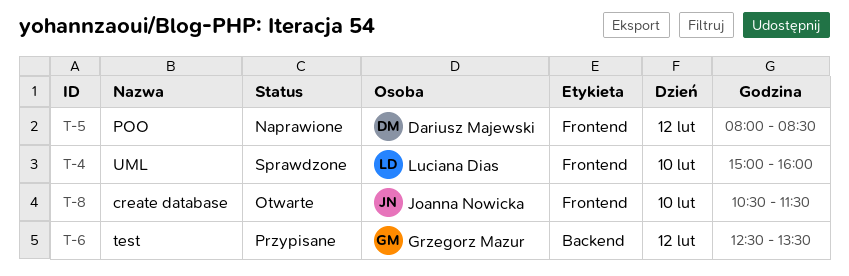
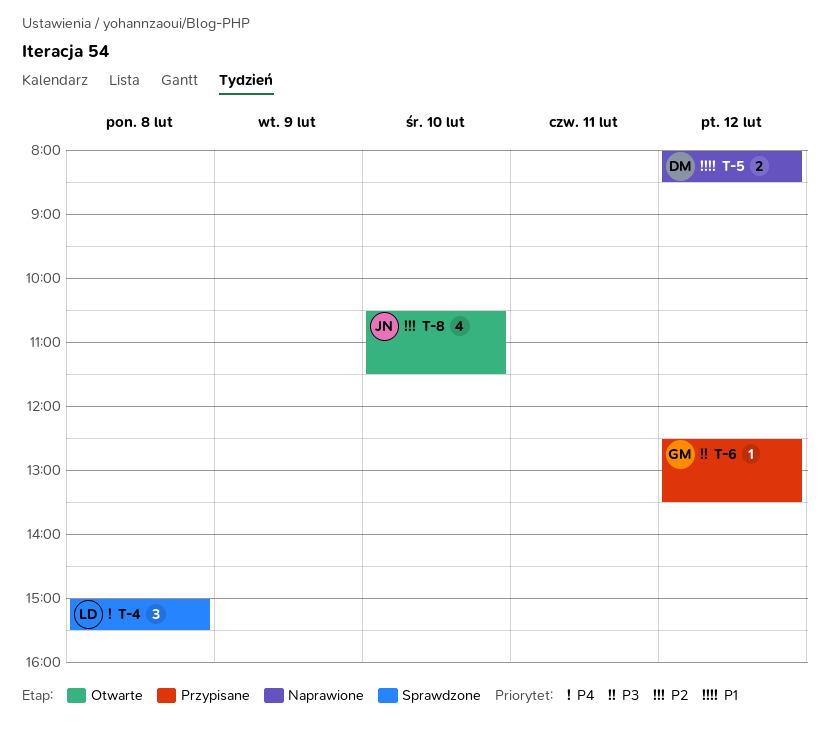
T-4, day: Feb 10 -> Feb 8
T-4, ends: 16:00 -> 15:30

